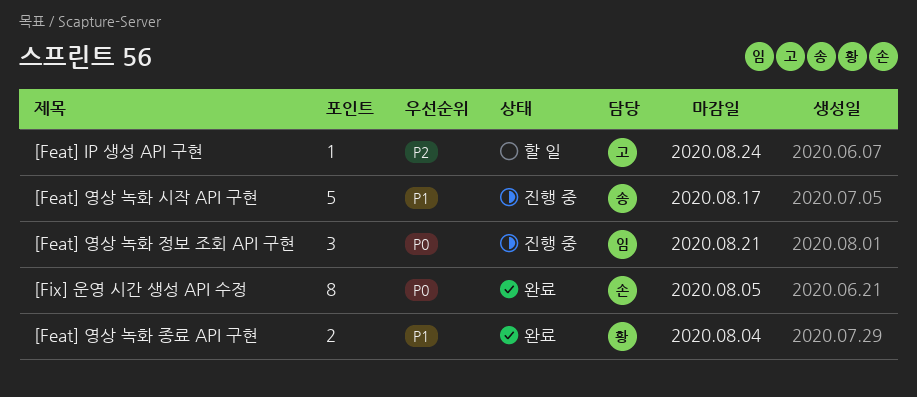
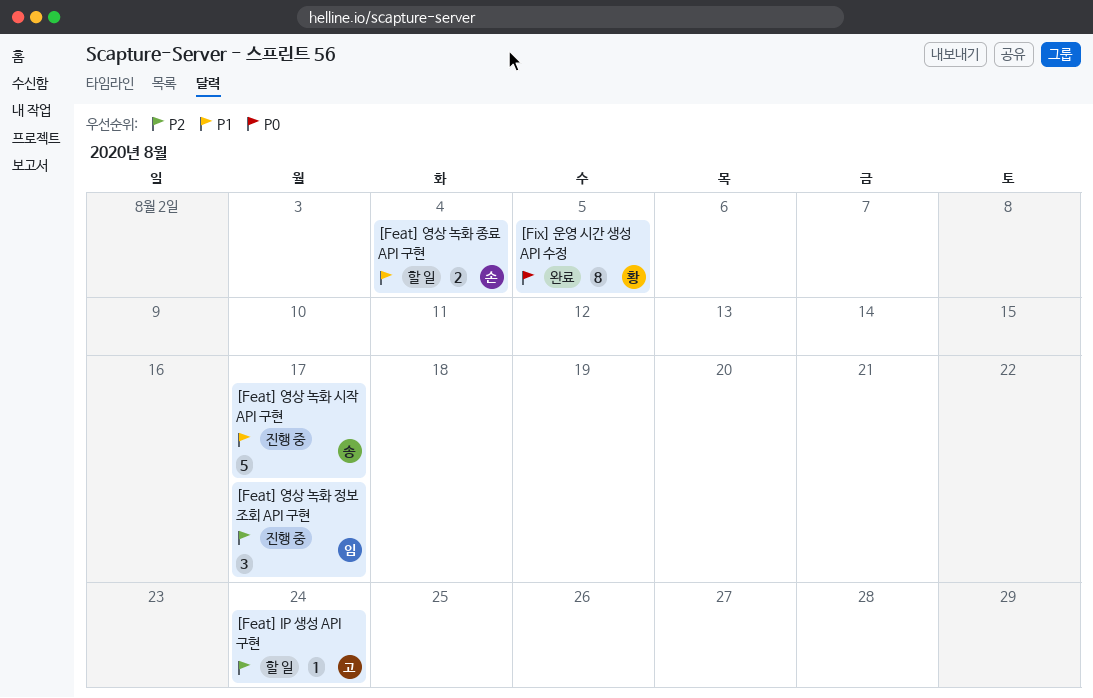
[Feat] 영상 녹화 정보 조회 API 구현, priority: P0 -> P2
[Feat] 영상 녹화 정보 조회 API 구현, due: Aug 21 -> Aug 17
[Feat] 영상 녹화 종료 API 구현, status: 완료 -> 할 일
[Feat] 영상 녹화 종료 API 구현, owner: 황 -> 손
[Fix] 운영 시간 생성 API 수정, owner: 손 -> 황

